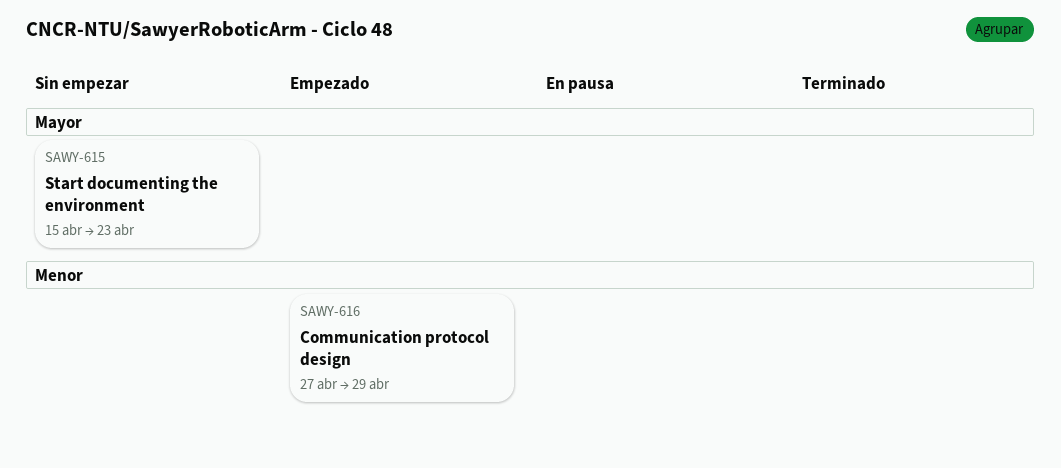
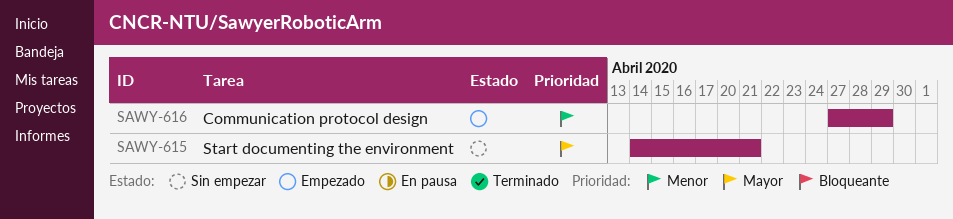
SAWY-615, start: Apr 15 -> Apr 14
SAWY-615, due: Apr 23 -> Apr 21

